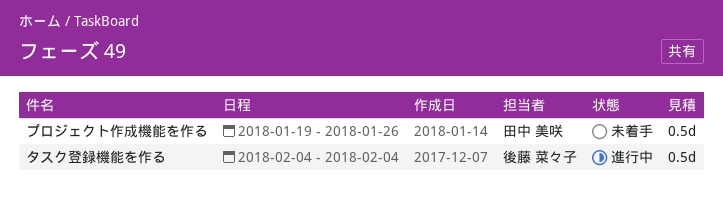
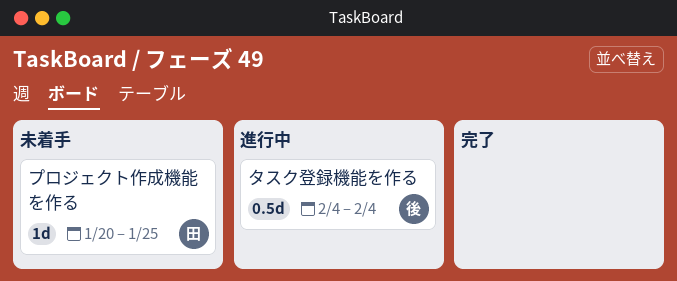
プロジェクト作成機能を作る, estimate: 0.5d -> 1d
プロジェクト作成機能を作る, start: Jan 19 -> Jan 20
プロジェクト作成機能を作る, due: Jan 26 -> Jan 25

